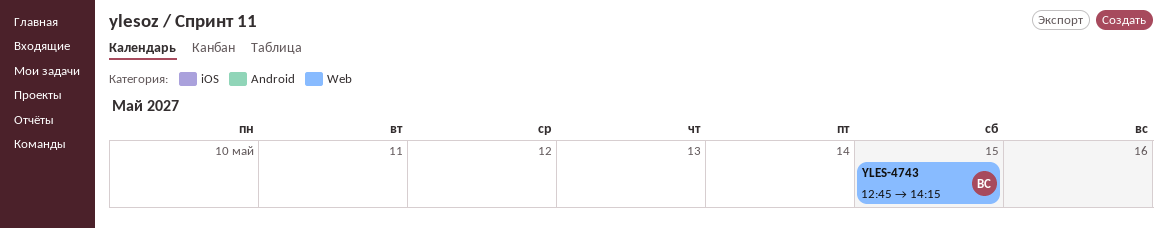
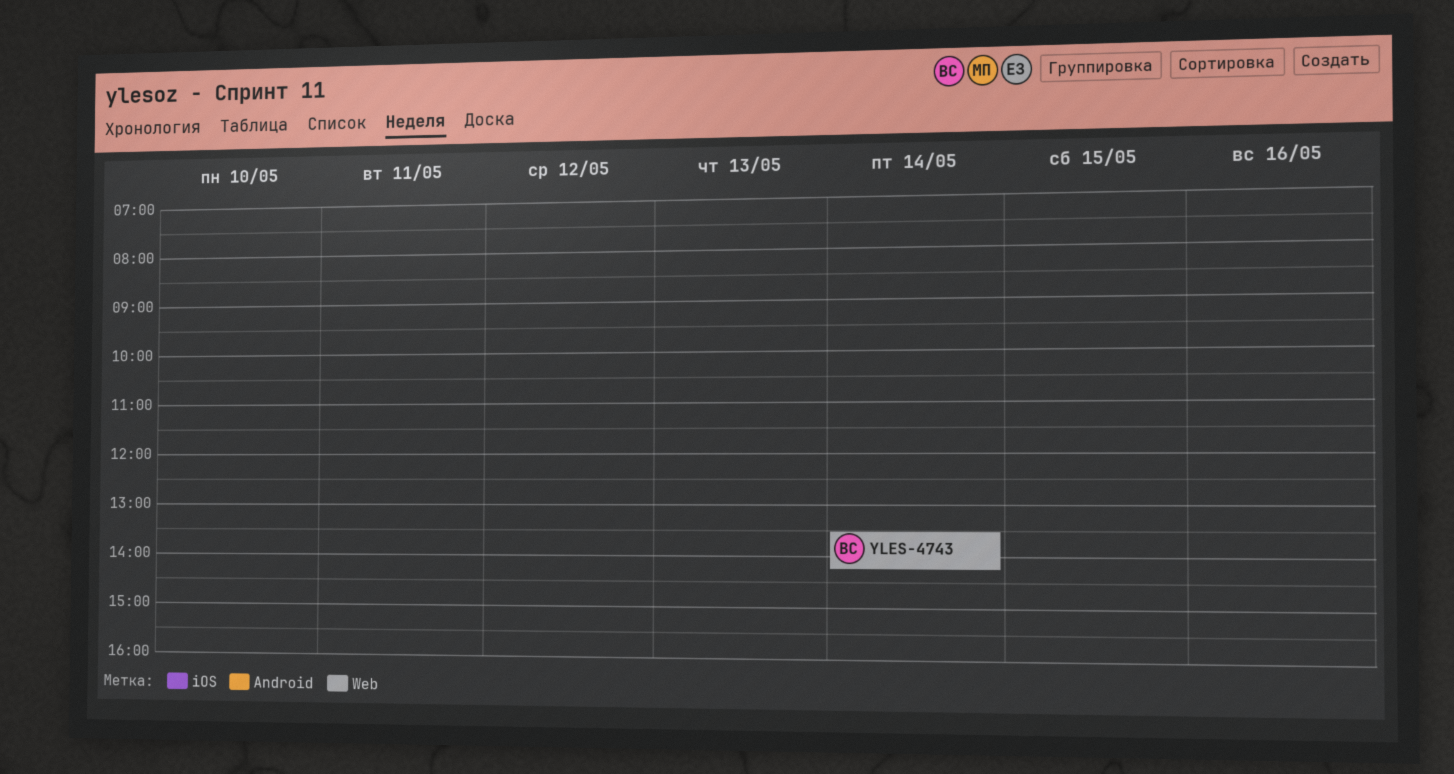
YLES-4743, day: May 15 -> May 14
YLES-4743, begins: 12:45 -> 13:30

